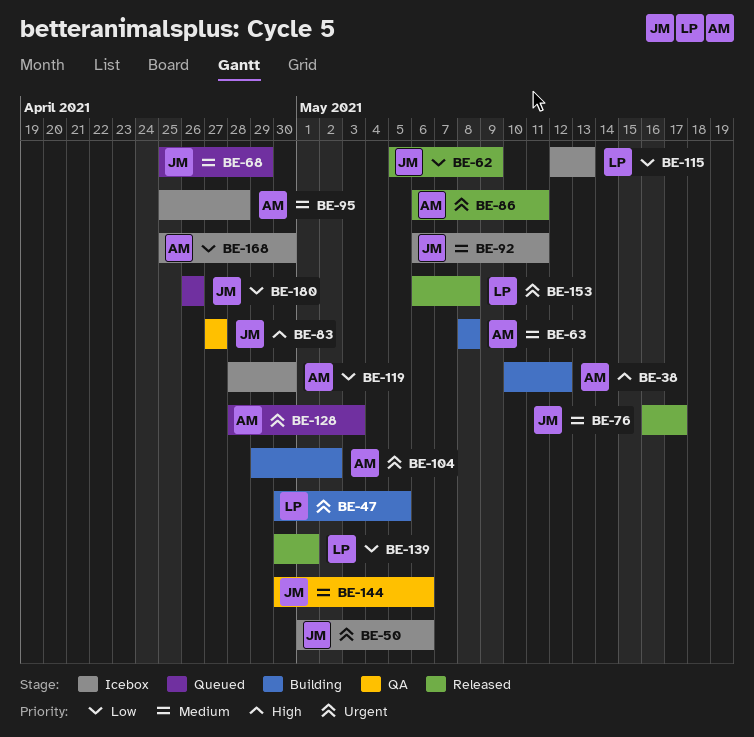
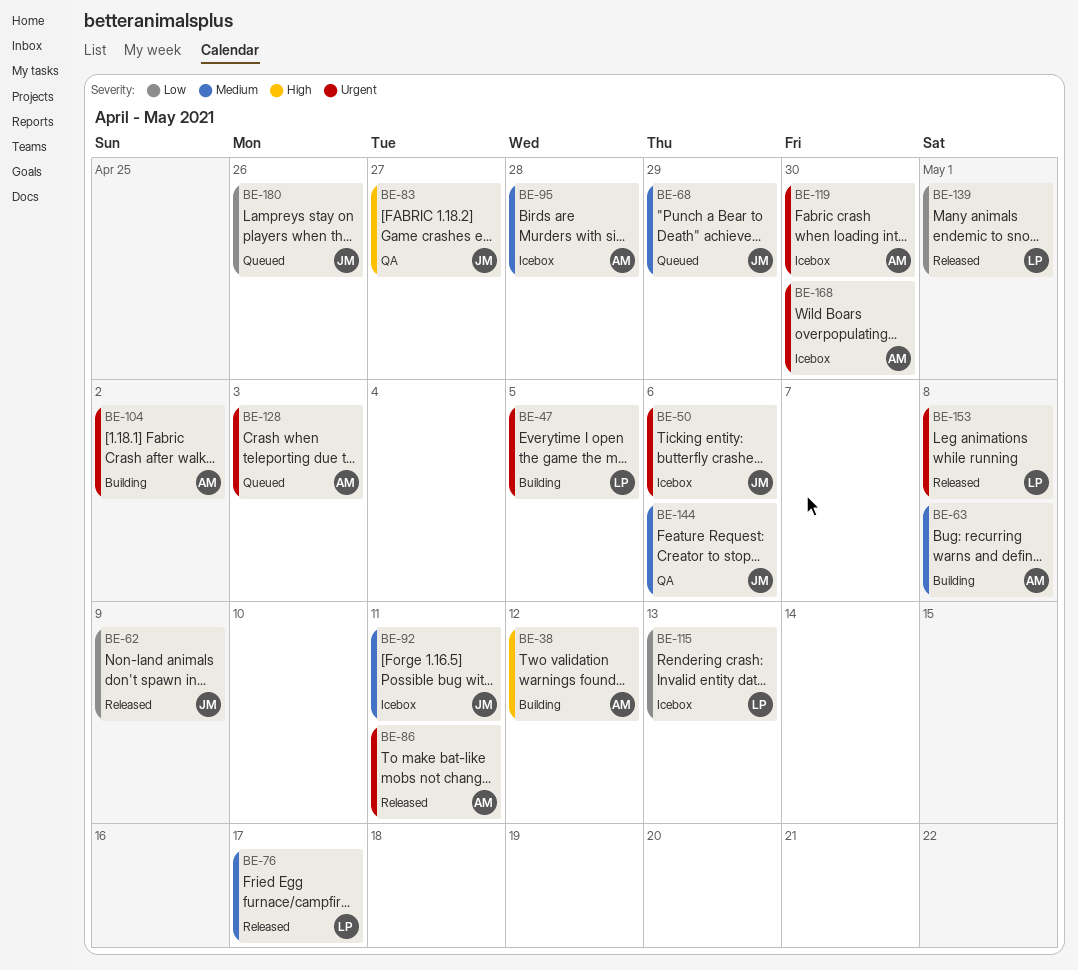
BE-76, owner: JM -> LP
BE-119, priority: Low -> Urgent
BE-168, priority: Low -> Urgent

